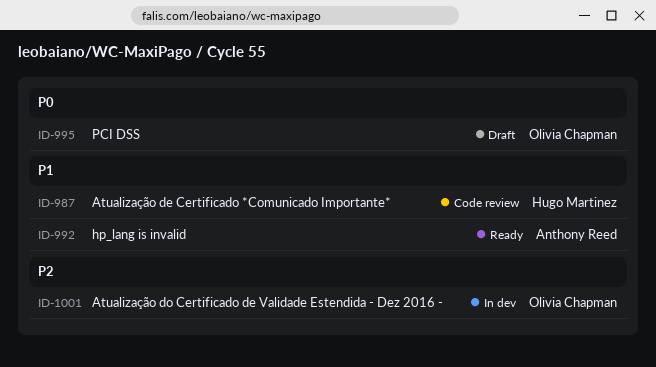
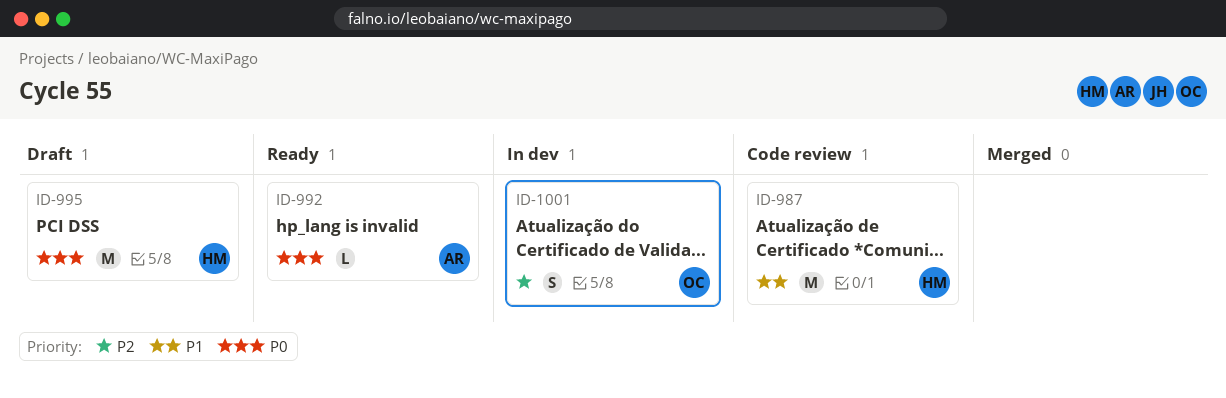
ID-992, priority: P1 -> P0
ID-995, owner: Olivia Chapman -> Hugo Martinez

